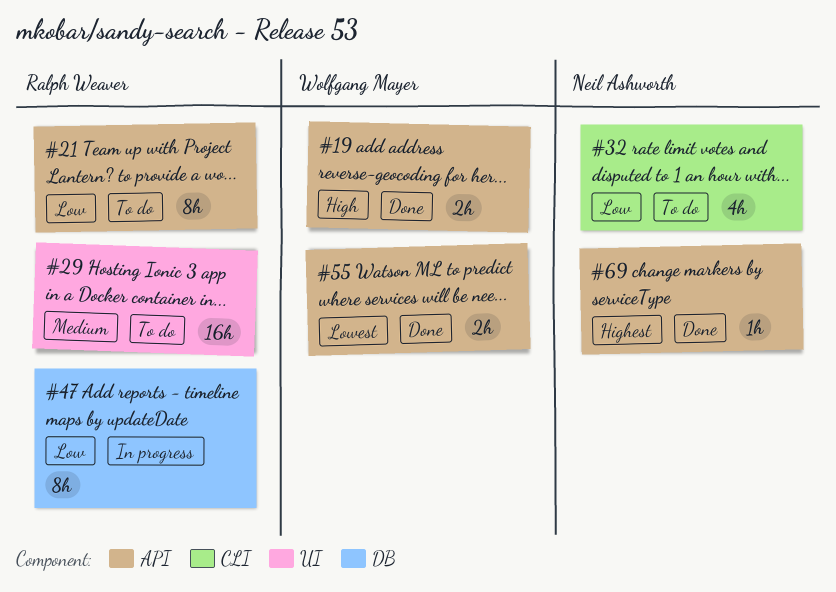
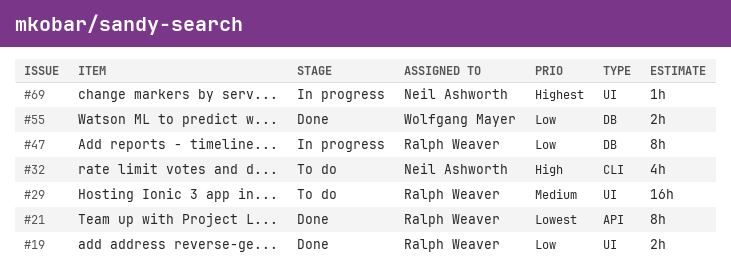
#19, owner: Wolfgang Mayer -> Ralph Weaver
#19, priority: High -> Low
#19, label: API -> UI
#21, status: To do -> Done
#21, priority: Low -> Lowest
#32, priority: Low -> High
#55, priority: Lowest -> Low
#55, label: API -> DB
#69, status: Done -> In progress
#69, label: API -> UI

